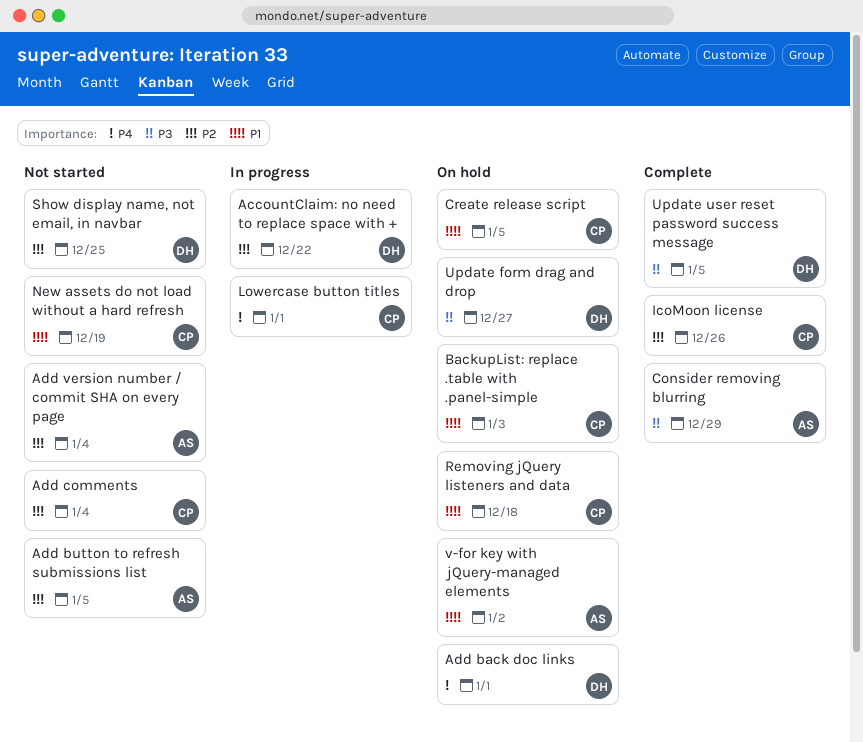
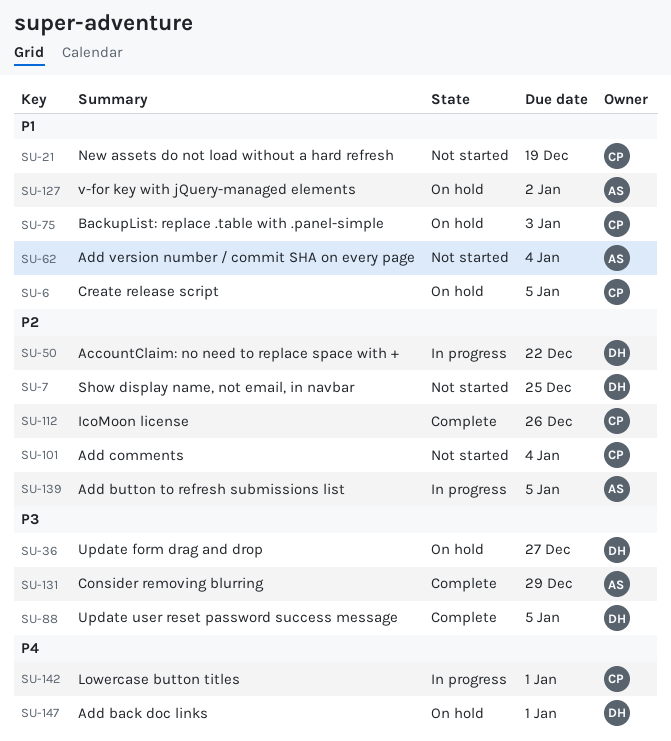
Add button to refresh submissions list, status: Not started -> In progress
Add version number / commit SHA on every page, priority: P2 -> P1
Removing jQuery listeners and data: present -> none

